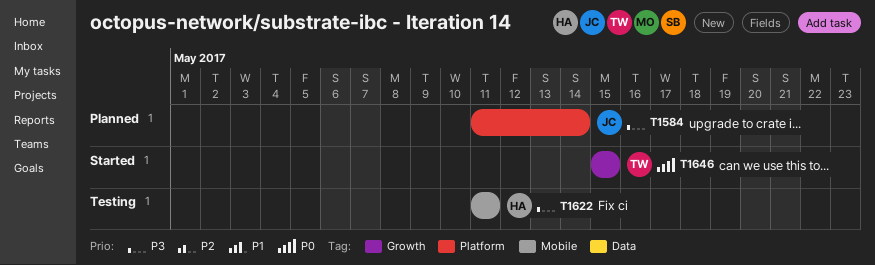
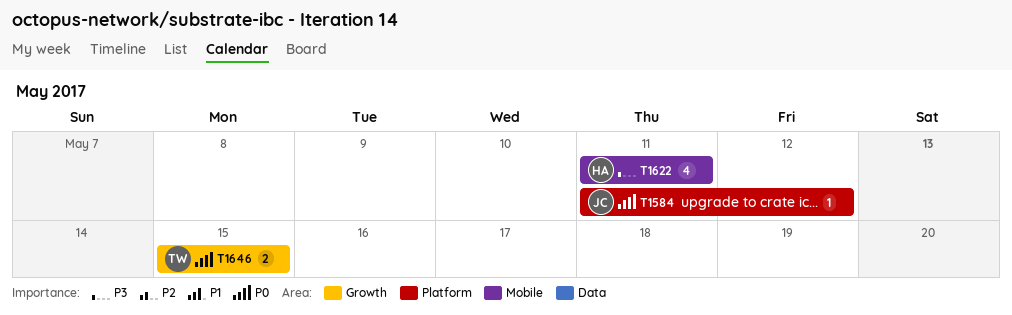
T1584, priority: P3 -> P0
T1584, due: May 14 -> May 12

